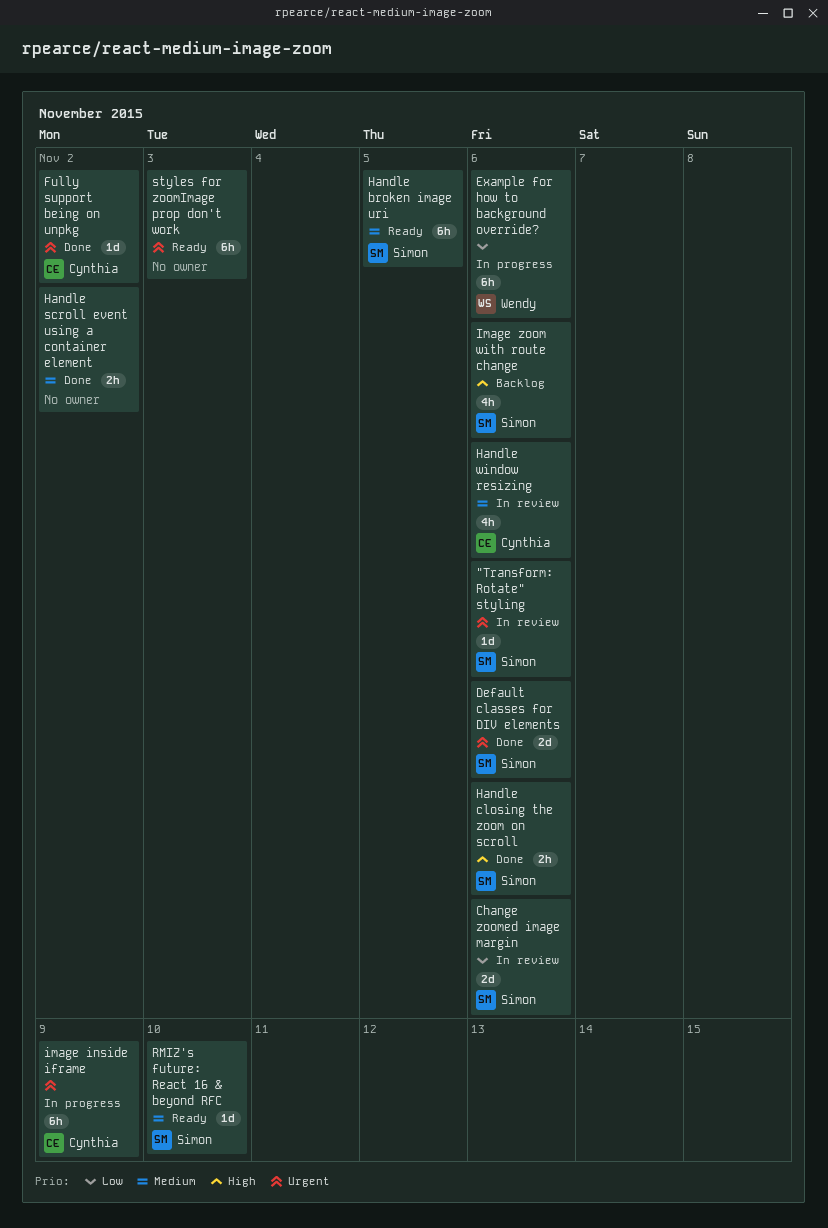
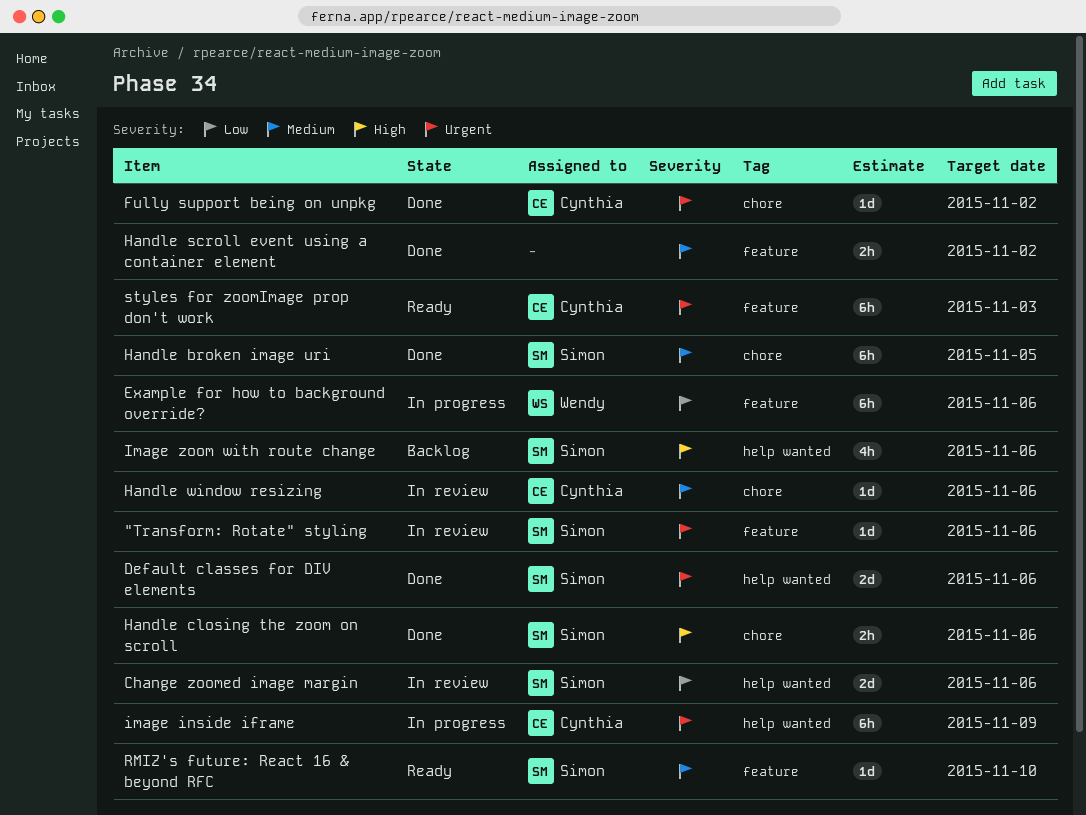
Handle broken image uri, status: Ready -> Done
Handle window resizing, estimate: 4h -> 1d
styles for zoomImage prop don't work, owner: none -> Cynthia

